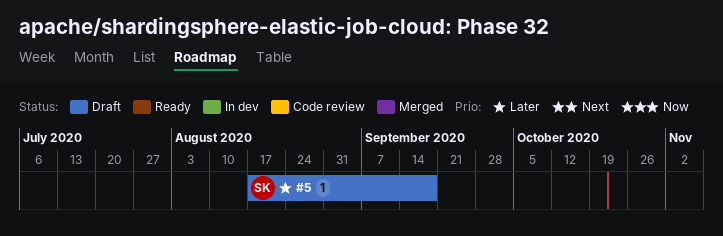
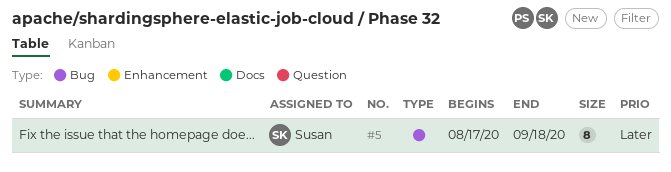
#5, estimate: 1 -> 8

